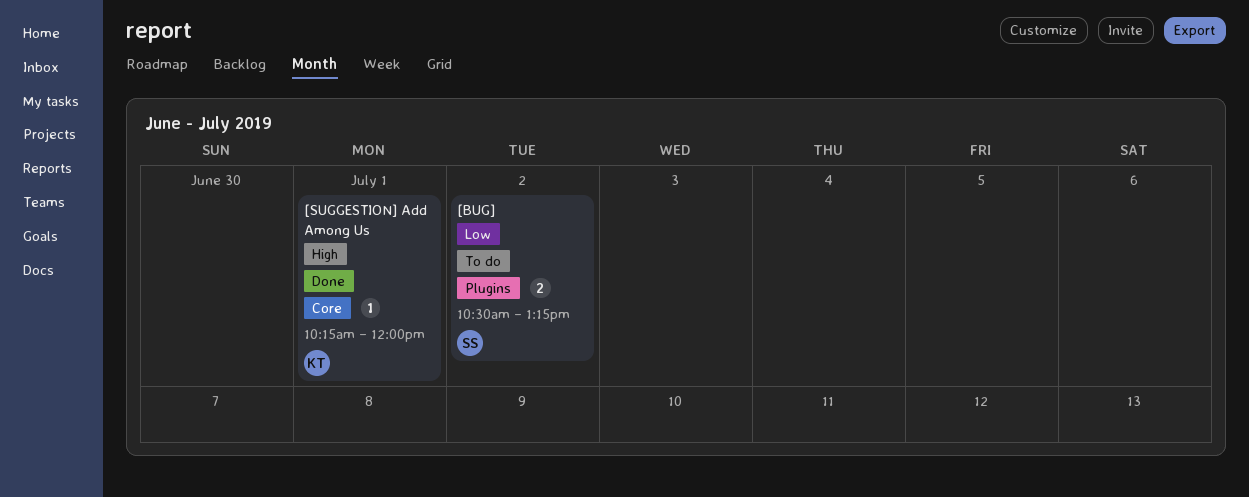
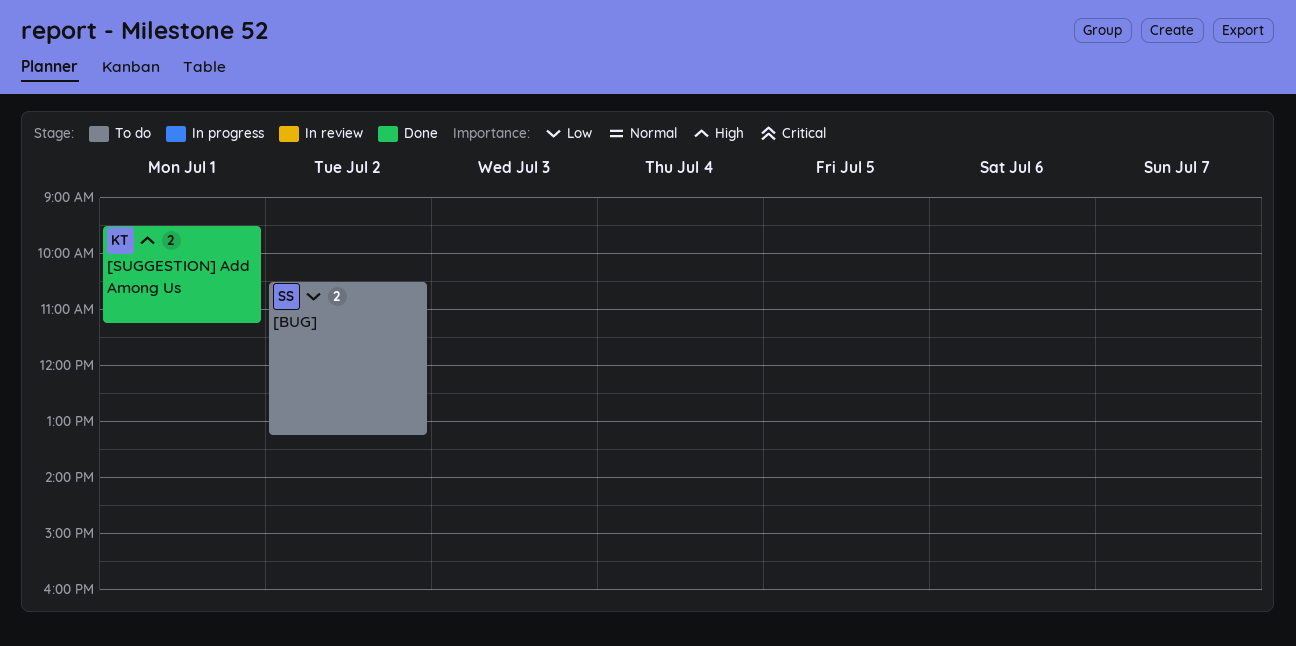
[SUGGESTION] Add Among Us, estimate: 1 -> 2
[SUGGESTION] Add Among Us, begins: 10:15 -> 09:30
[SUGGESTION] Add Among Us, ends: 12:00 -> 11:15

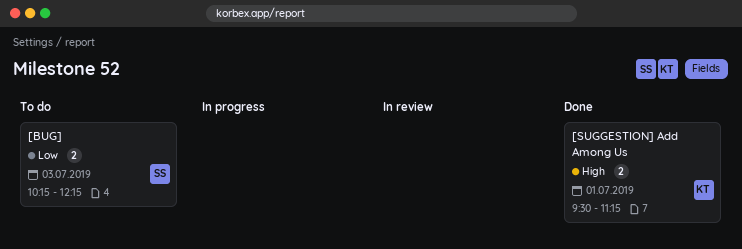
[BUG], day: Jul 2 -> Jul 3
[BUG], begins: 10:30 -> 10:15
[BUG], ends: 13:15 -> 12:15

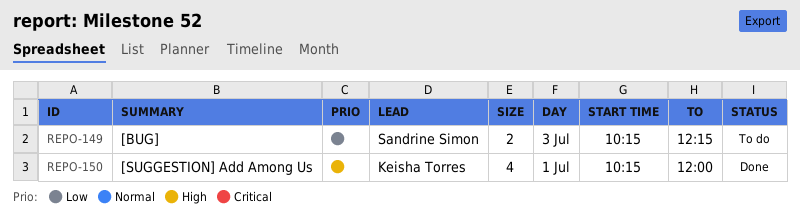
[SUGGESTION] Add Among Us, estimate: 2 -> 4
[SUGGESTION] Add Among Us, begins: 09:30 -> 10:15
[SUGGESTION] Add Among Us, ends: 11:15 -> 12:00

